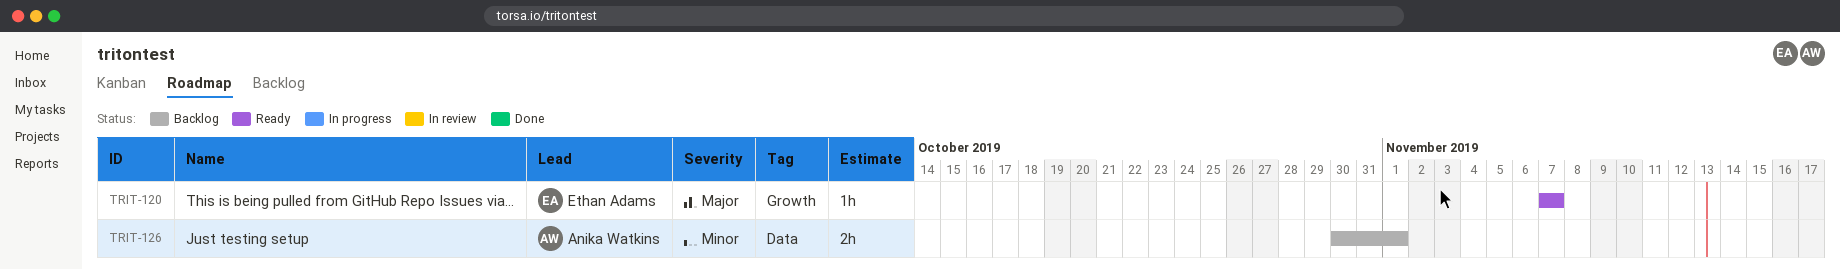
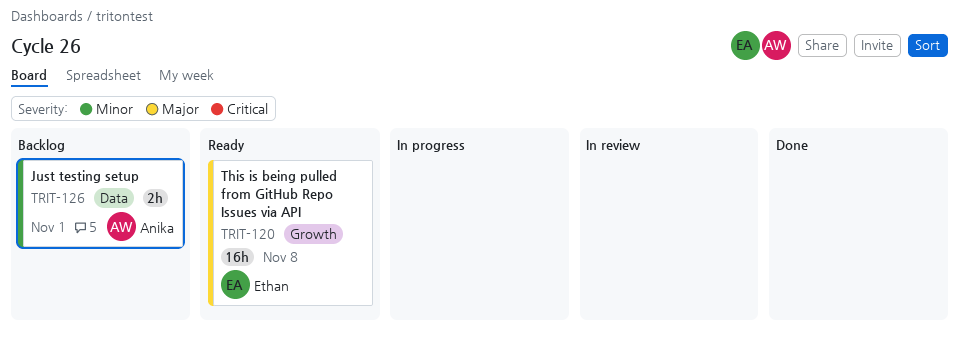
TRIT-120, estimate: 1h -> 16h
TRIT-120, due: Nov 7 -> Nov 8

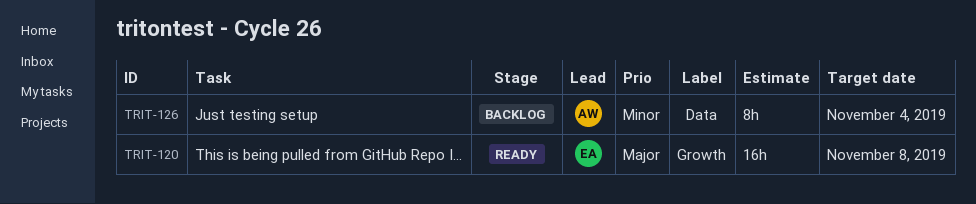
TRIT-126, estimate: 2h -> 8h
TRIT-126, due: Nov 1 -> Nov 4

